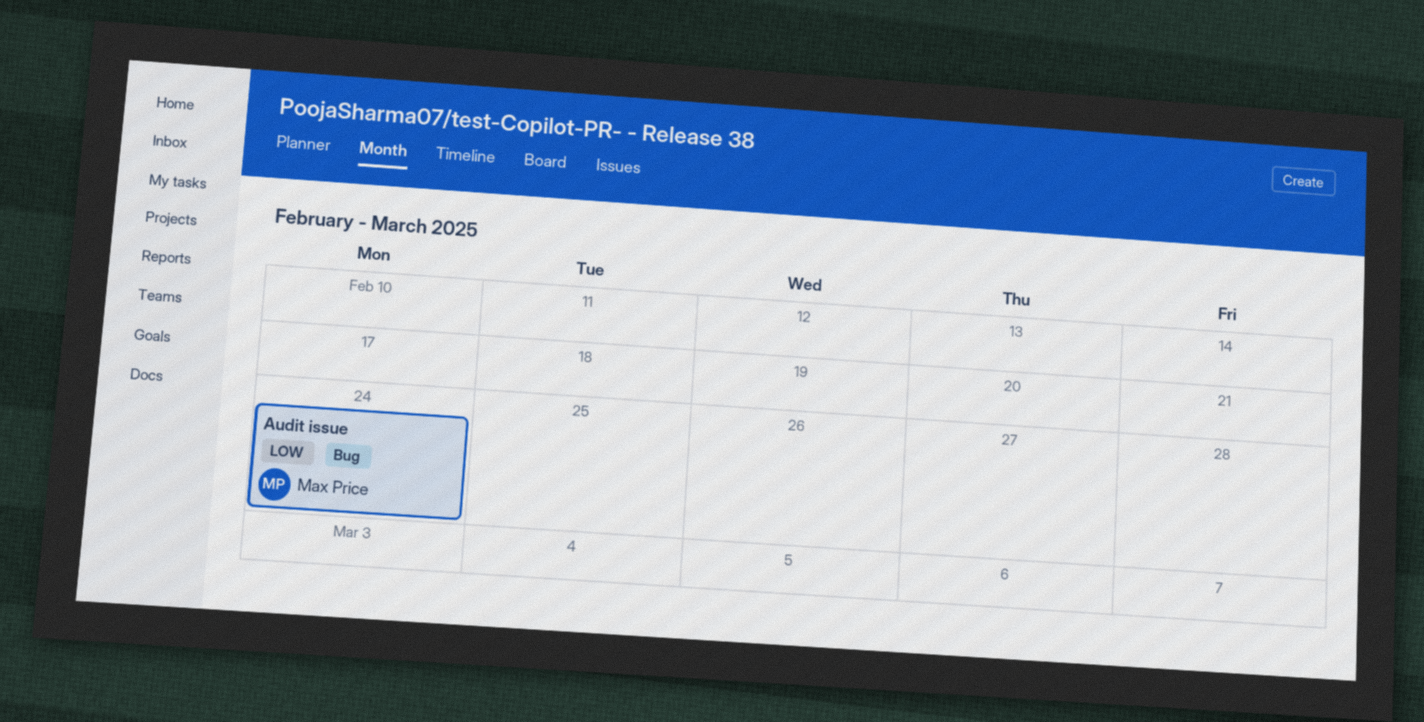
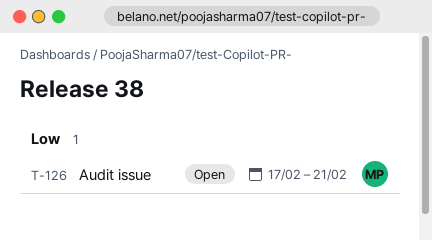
Audit issue, due: Feb 24 -> Feb 21

